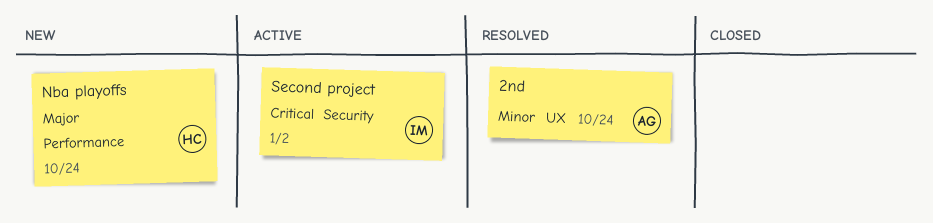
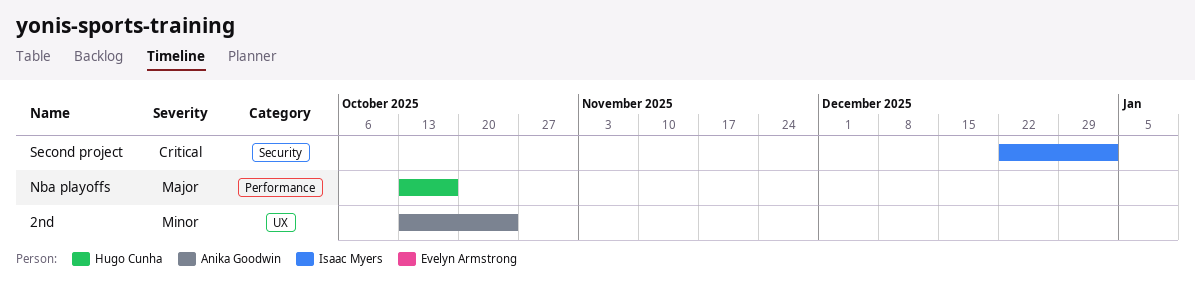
Nba playoffs, due: Oct 24 -> Oct 17

